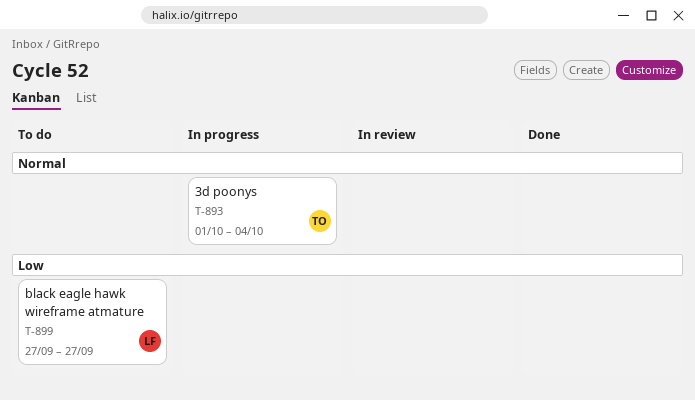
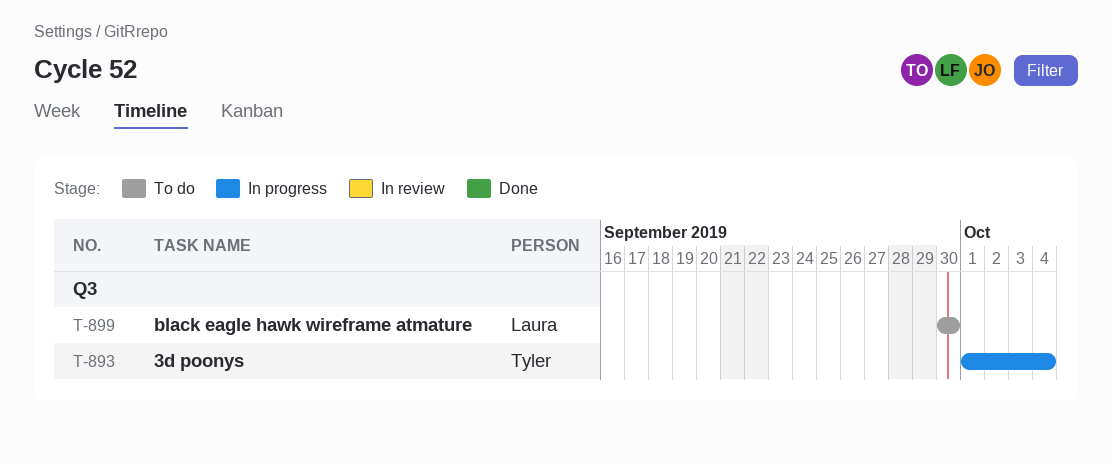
T-899, start: Sep 27 -> Sep 30
T-899, due: Sep 27 -> Sep 30

